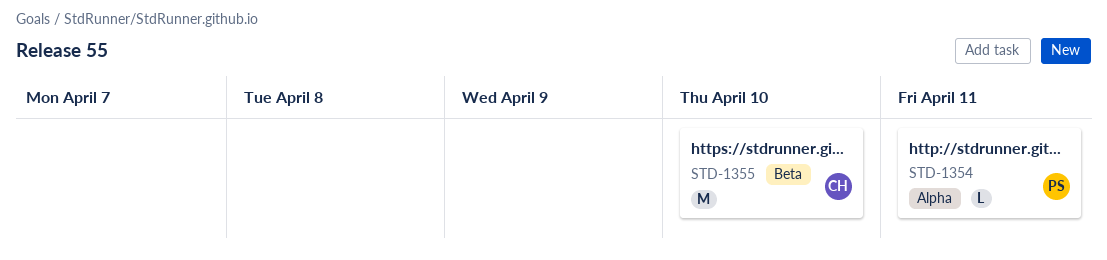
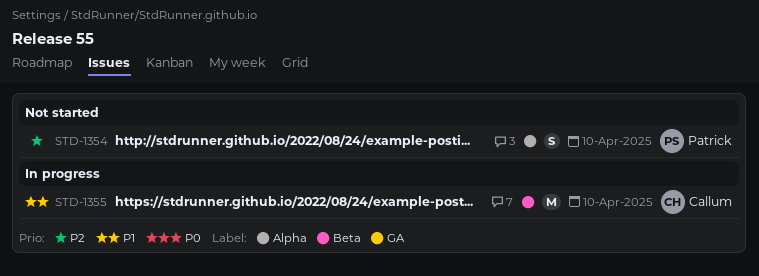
STD-1354, estimate: L -> S
STD-1354, due: Apr 11 -> Apr 10

